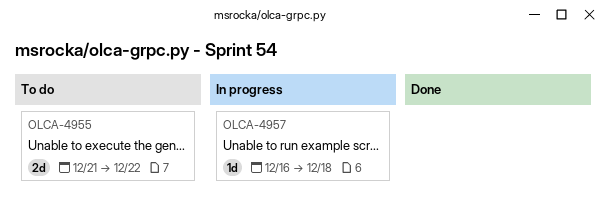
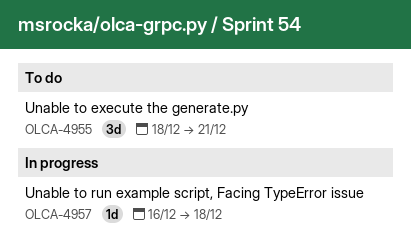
OLCA-4955, estimate: 2d -> 3d
OLCA-4955, start: Dec 21 -> Dec 18
OLCA-4955, due: Dec 22 -> Dec 21

